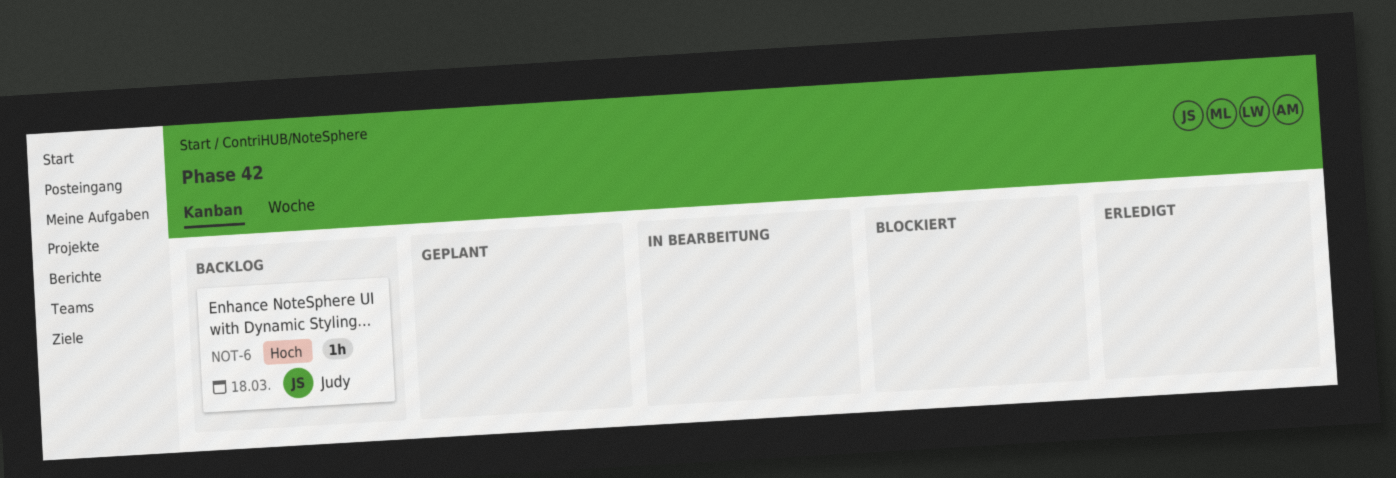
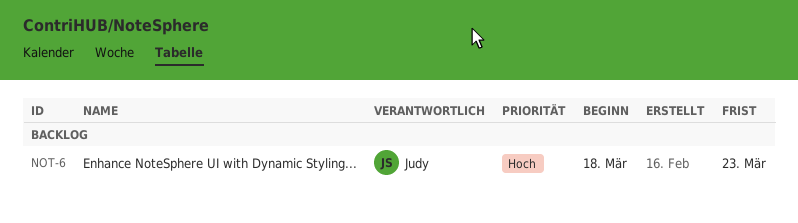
NOT-6, due: Mar 18 -> Mar 23

